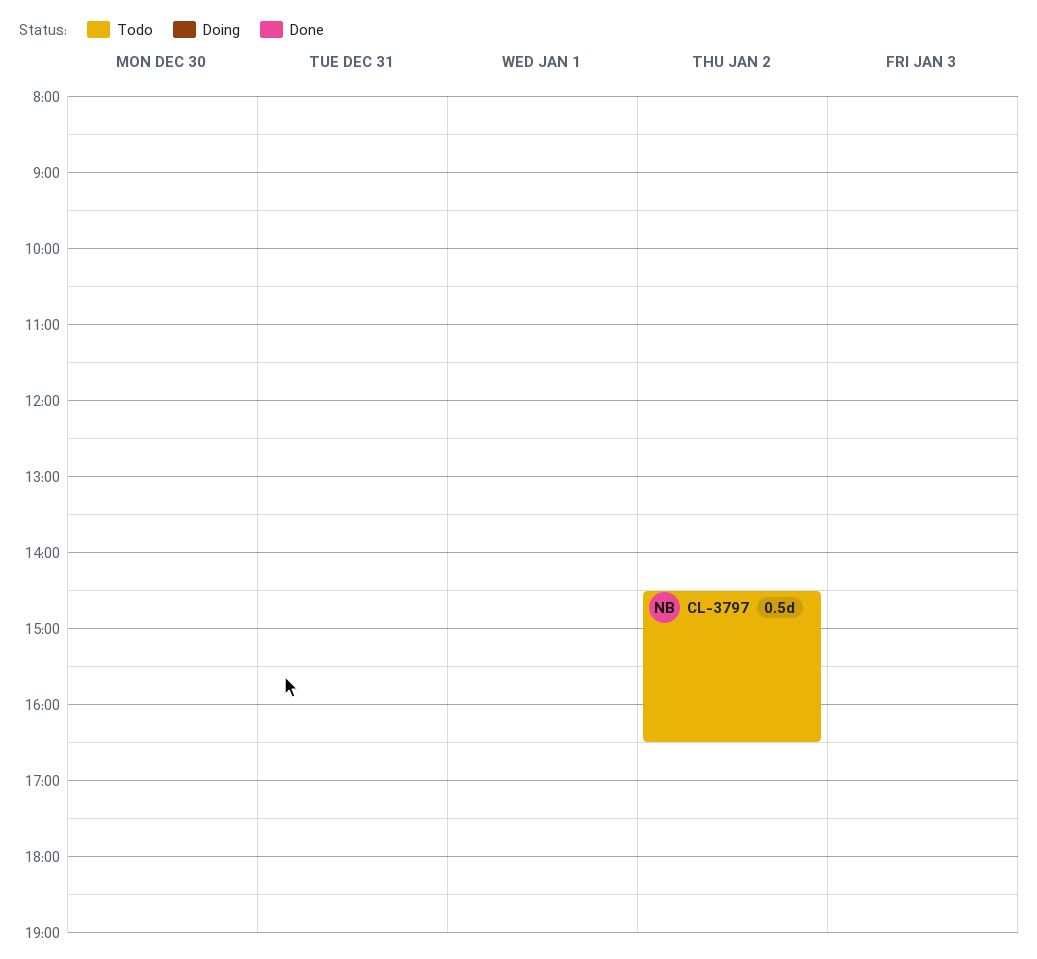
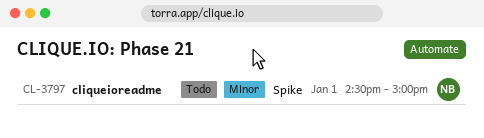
CL-3797, day: Jan 2 -> Jan 1
CL-3797, ends: 16:30 -> 15:00

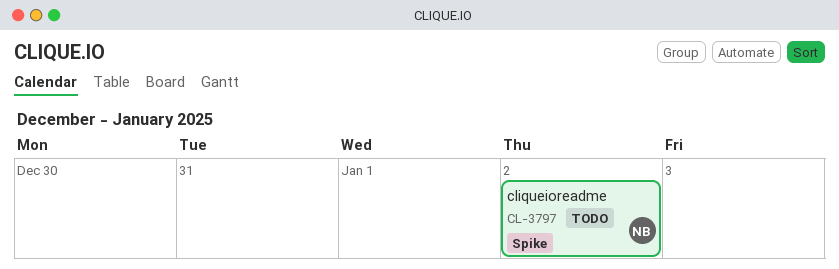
CL-3797, day: Jan 1 -> Jan 2

